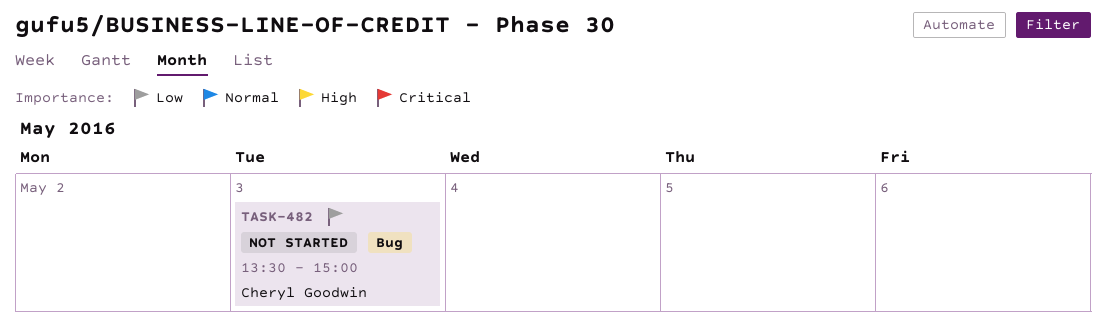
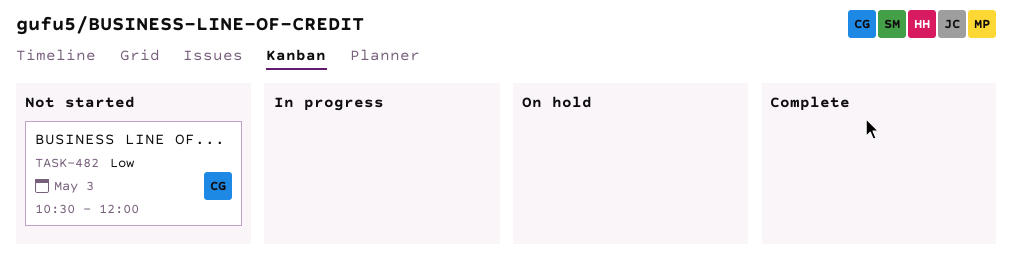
TASK-482, begins: 13:30 -> 10:30
TASK-482, ends: 15:00 -> 12:00

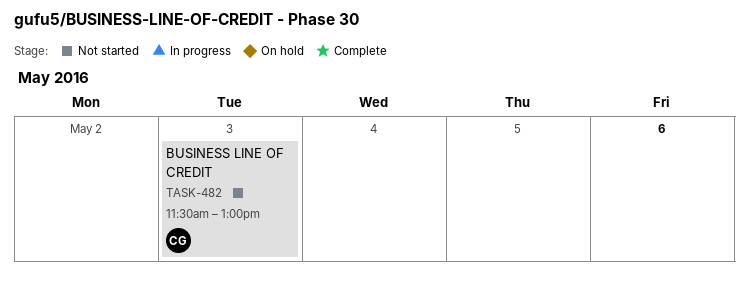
TASK-482, begins: 10:30 -> 11:30
TASK-482, ends: 12:00 -> 13:00

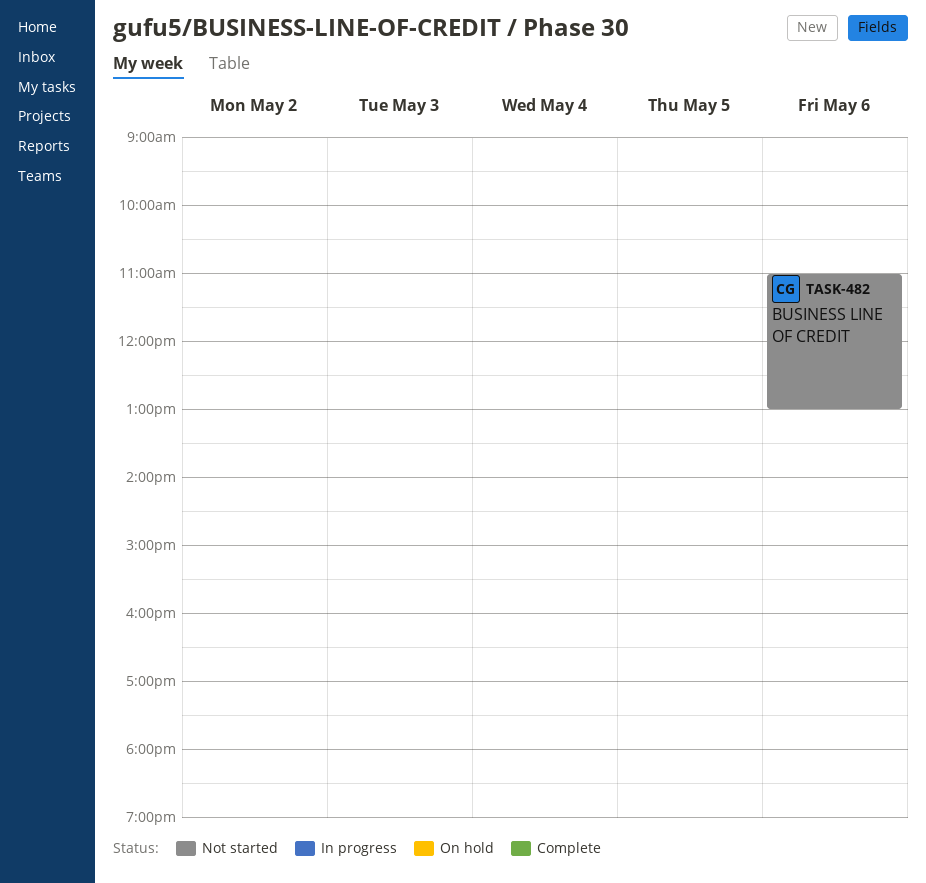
TASK-482, day: May 3 -> May 6
TASK-482, begins: 11:30 -> 11:00

